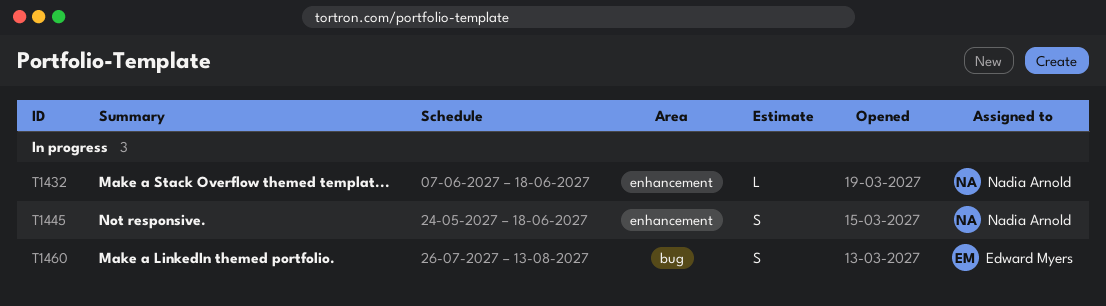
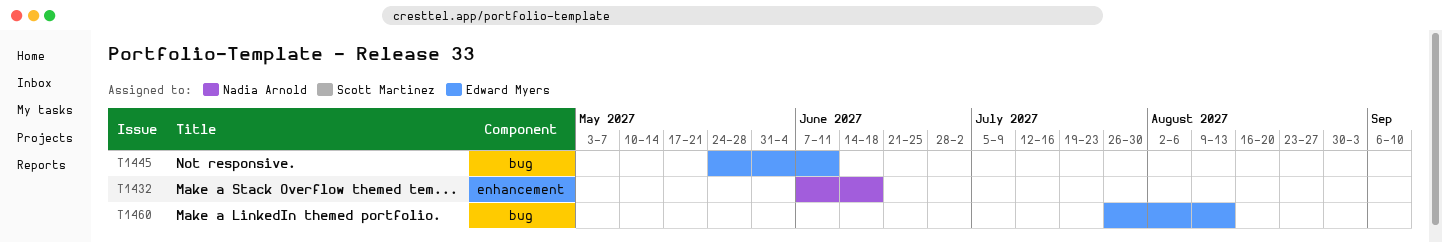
T1445, owner: Nadia Arnold -> Edward Myers
T1445, label: enhancement -> bug
T1445, due: Jun 18 -> Jun 11

